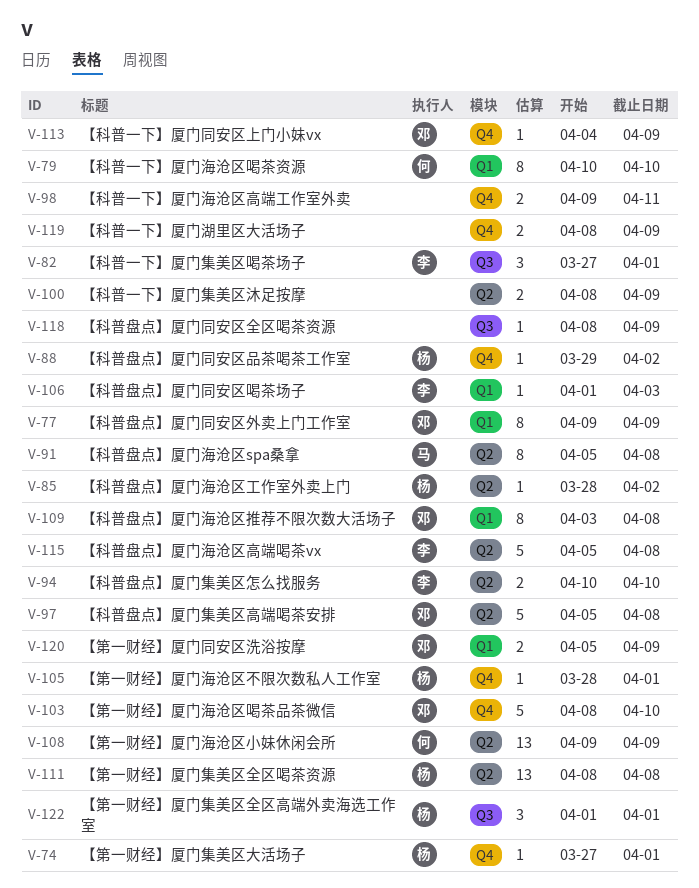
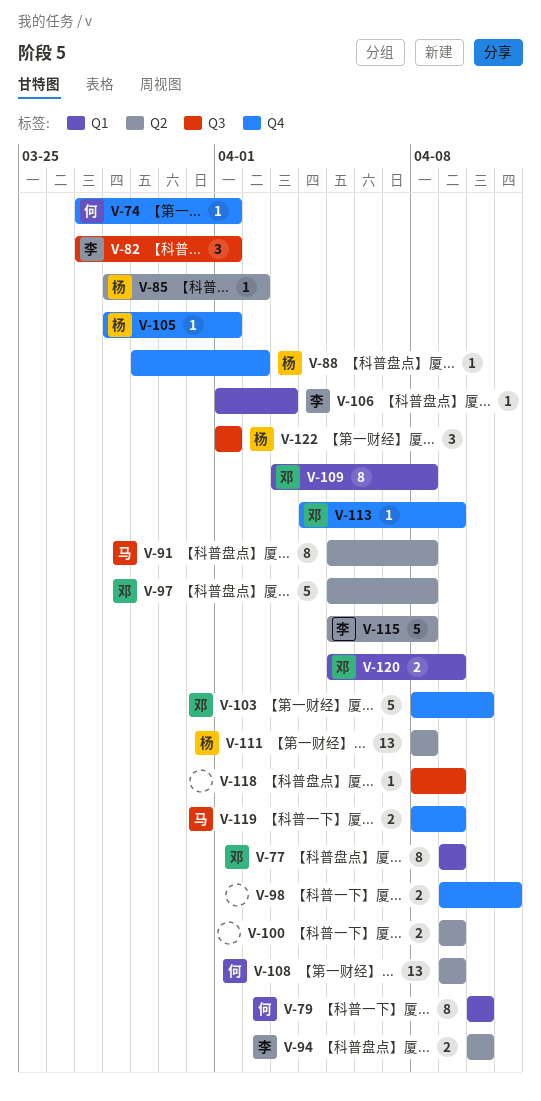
V-74, owner: 杨 -> 何
V-100, start: Apr 8 -> Apr 9
V-119, owner: none -> 马

